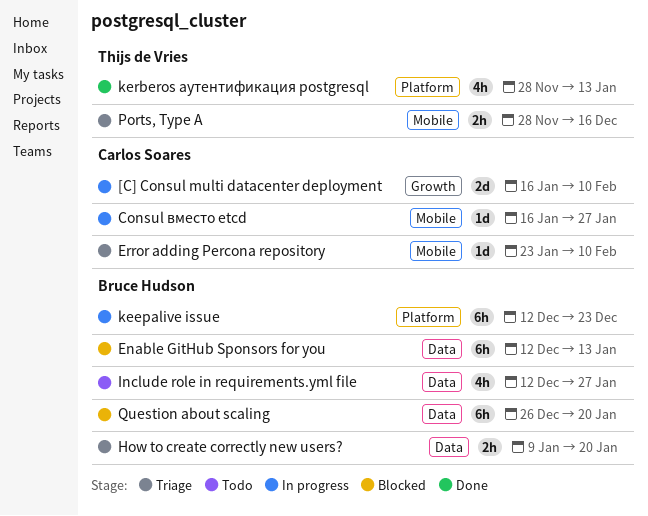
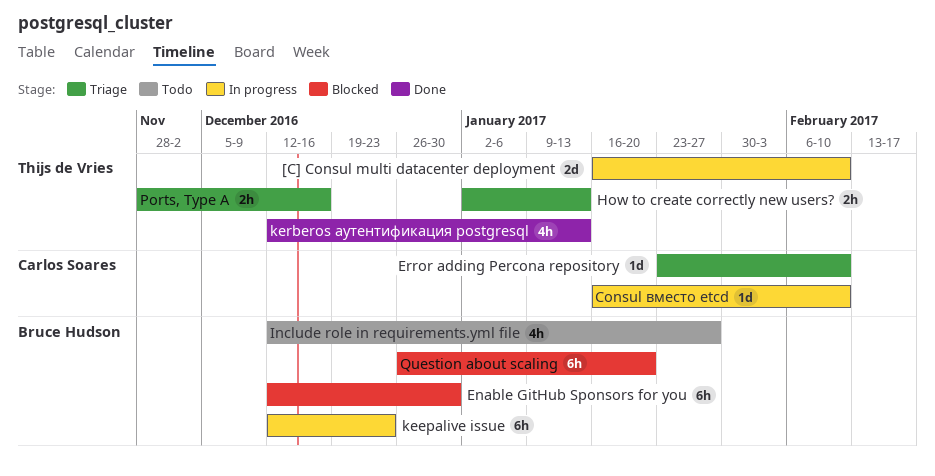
[C] Consul multi datacenter deployment, owner: Carlos Soares -> Thijs de Vries
Consul вместо etcd, due: Jan 27 -> Feb 10
Enable GitHub Sponsors for you, due: Jan 13 -> Dec 30
How to create correctly new users?, owner: Bruce Hudson -> Thijs de Vries
How to create correctly new users?, start: Jan 9 -> Jan 2
How to create correctly new users?, due: Jan 20 -> Jan 13
kerberos аутентификация postgresql, start: Nov 28 -> Dec 12

